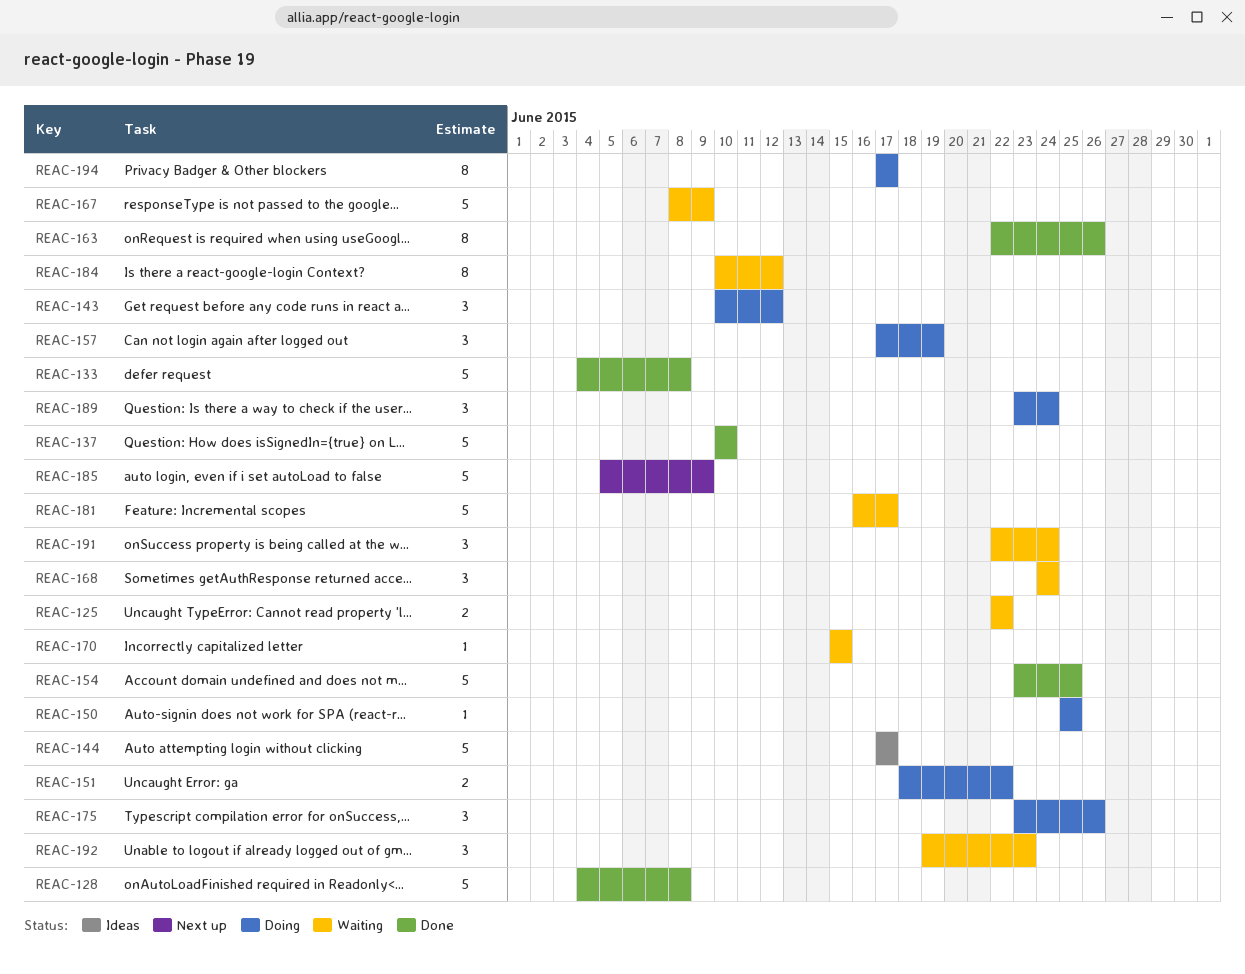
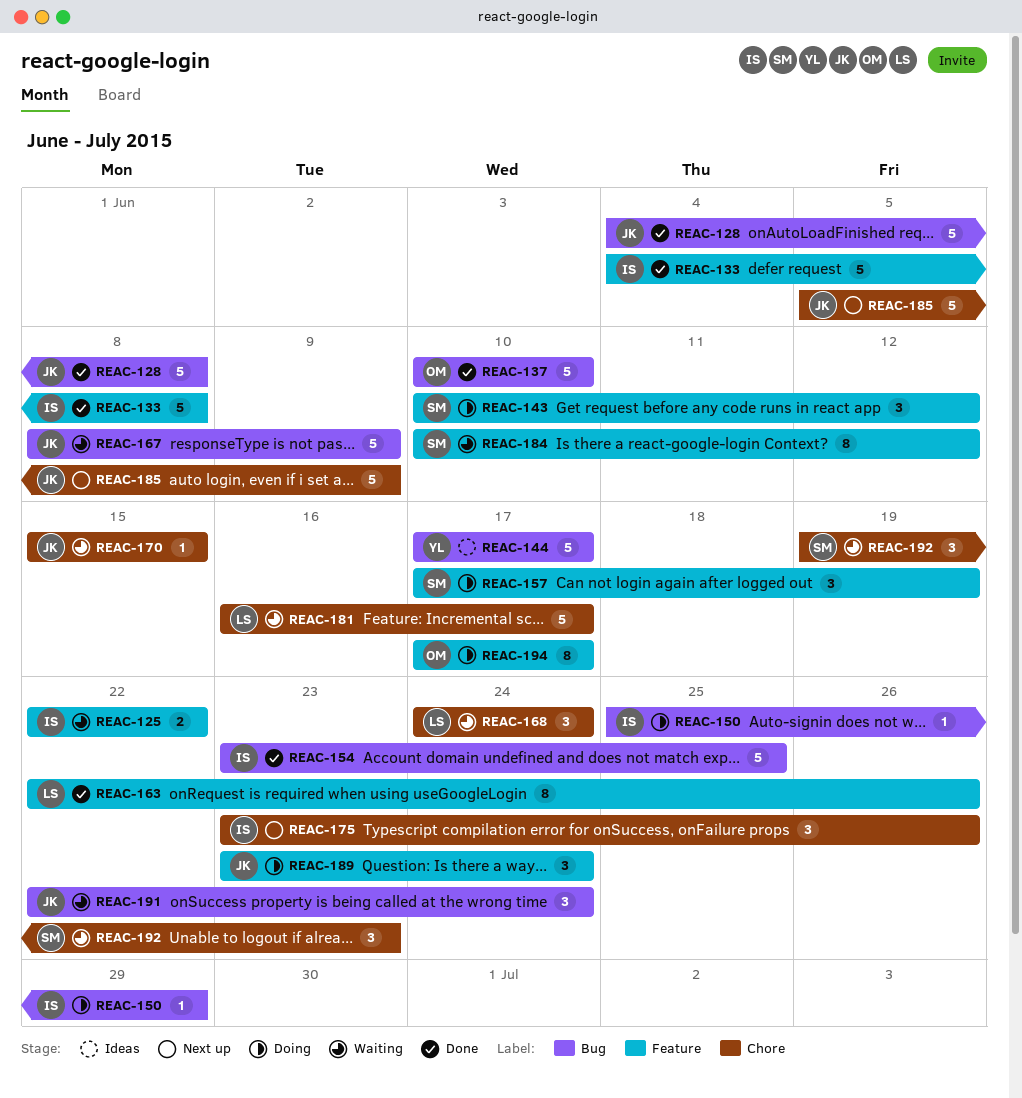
REAC-150, due: Jun 25 -> Jun 29
REAC-151: present -> none
REAC-175, status: Doing -> Next up

